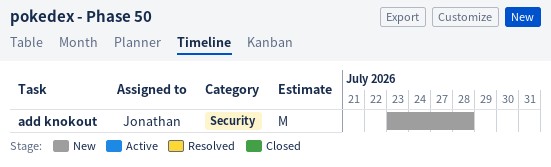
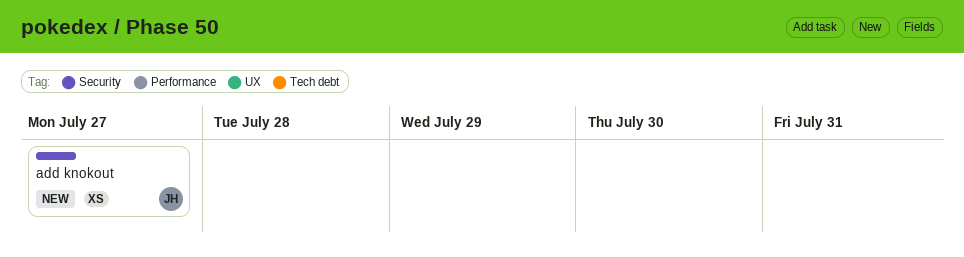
add knokout, estimate: M -> XS
add knokout, due: Jul 28 -> Jul 27

